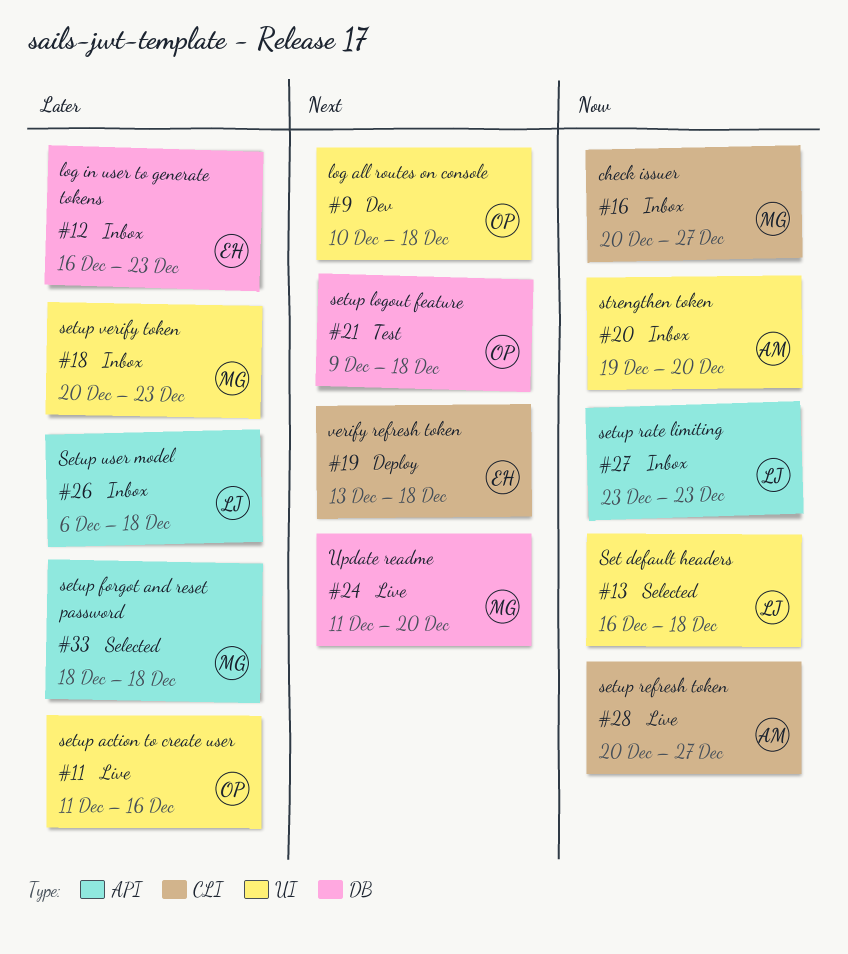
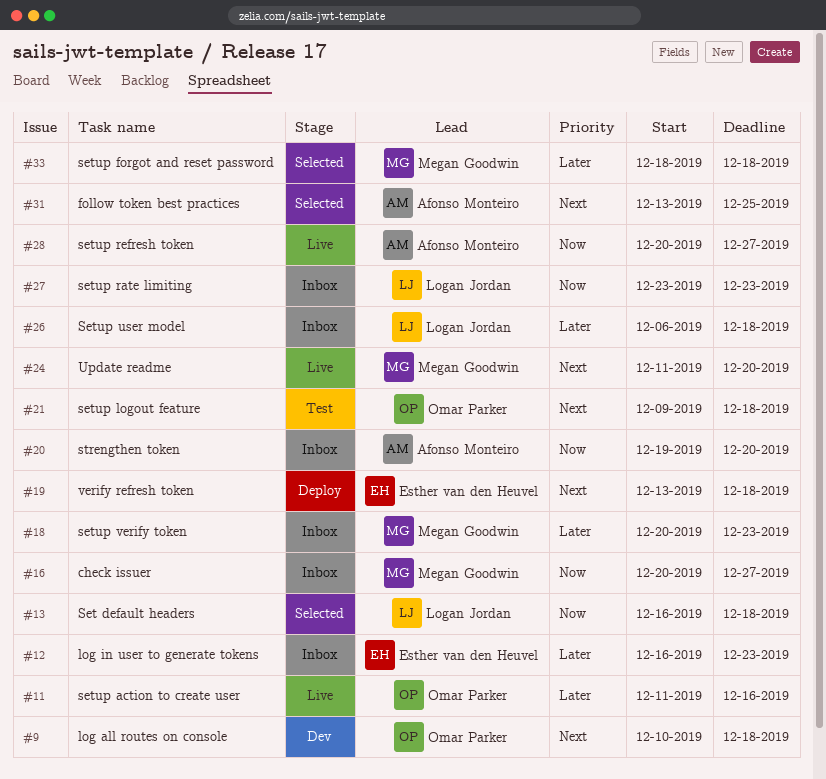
#31: none -> present

